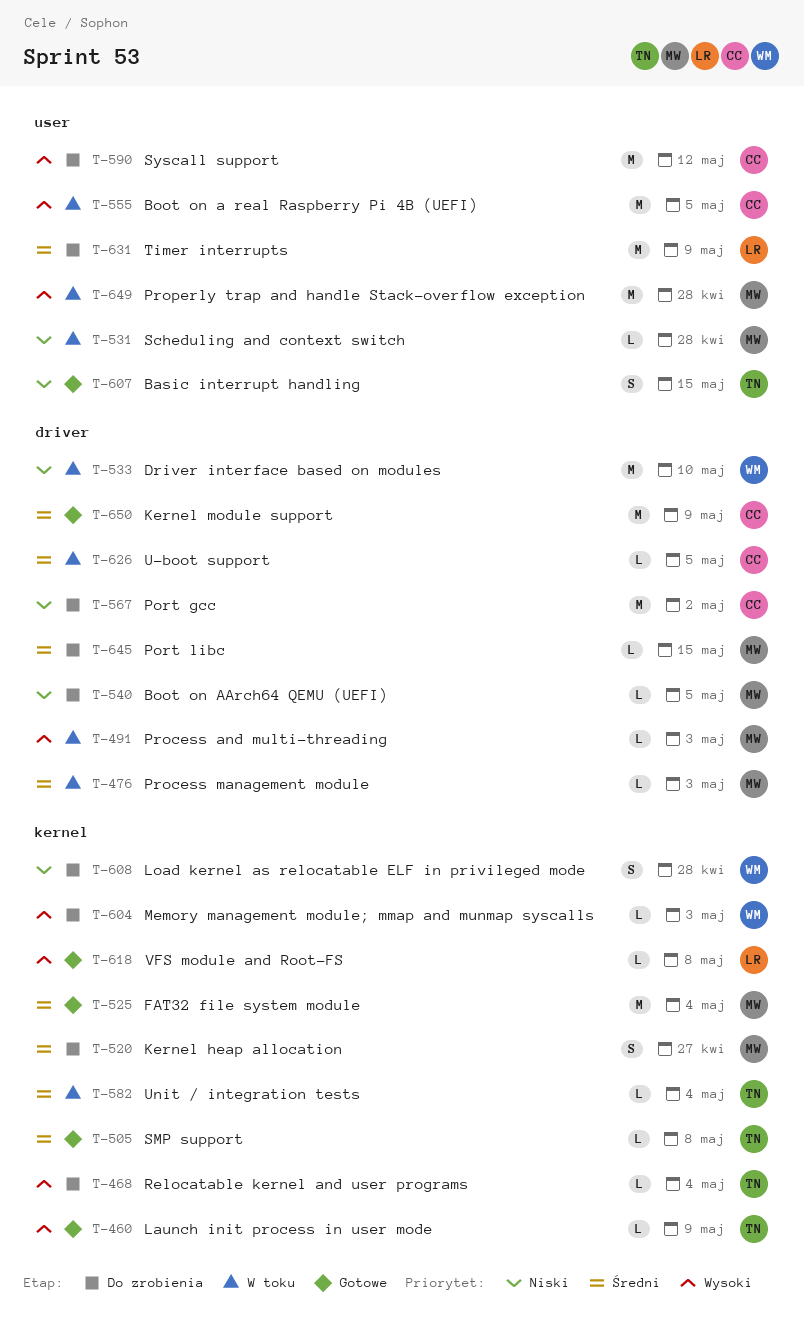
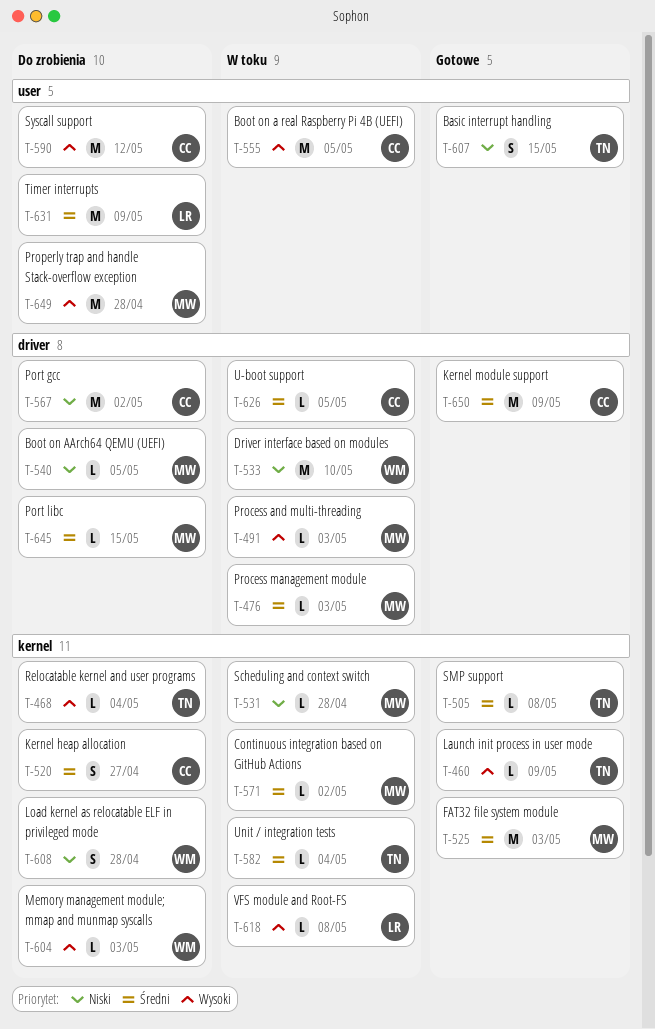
T-520, owner: MW -> CC
T-525, due: May 4 -> May 3
T-531, label: user -> kernel
T-571: none -> present
T-618, status: Gotowe -> W toku
T-649, status: W toku -> Do zrobienia

